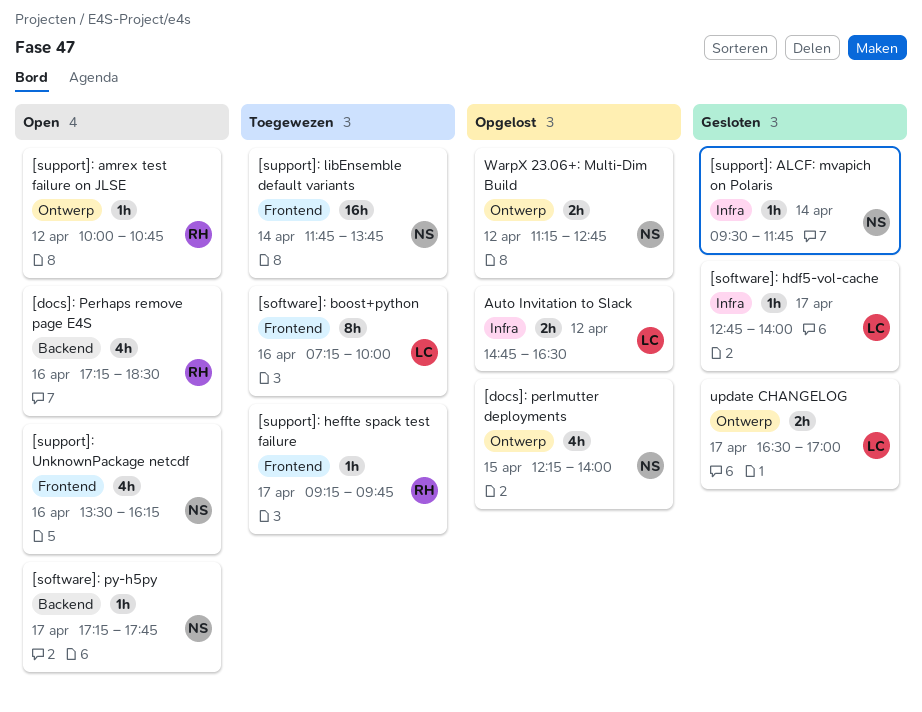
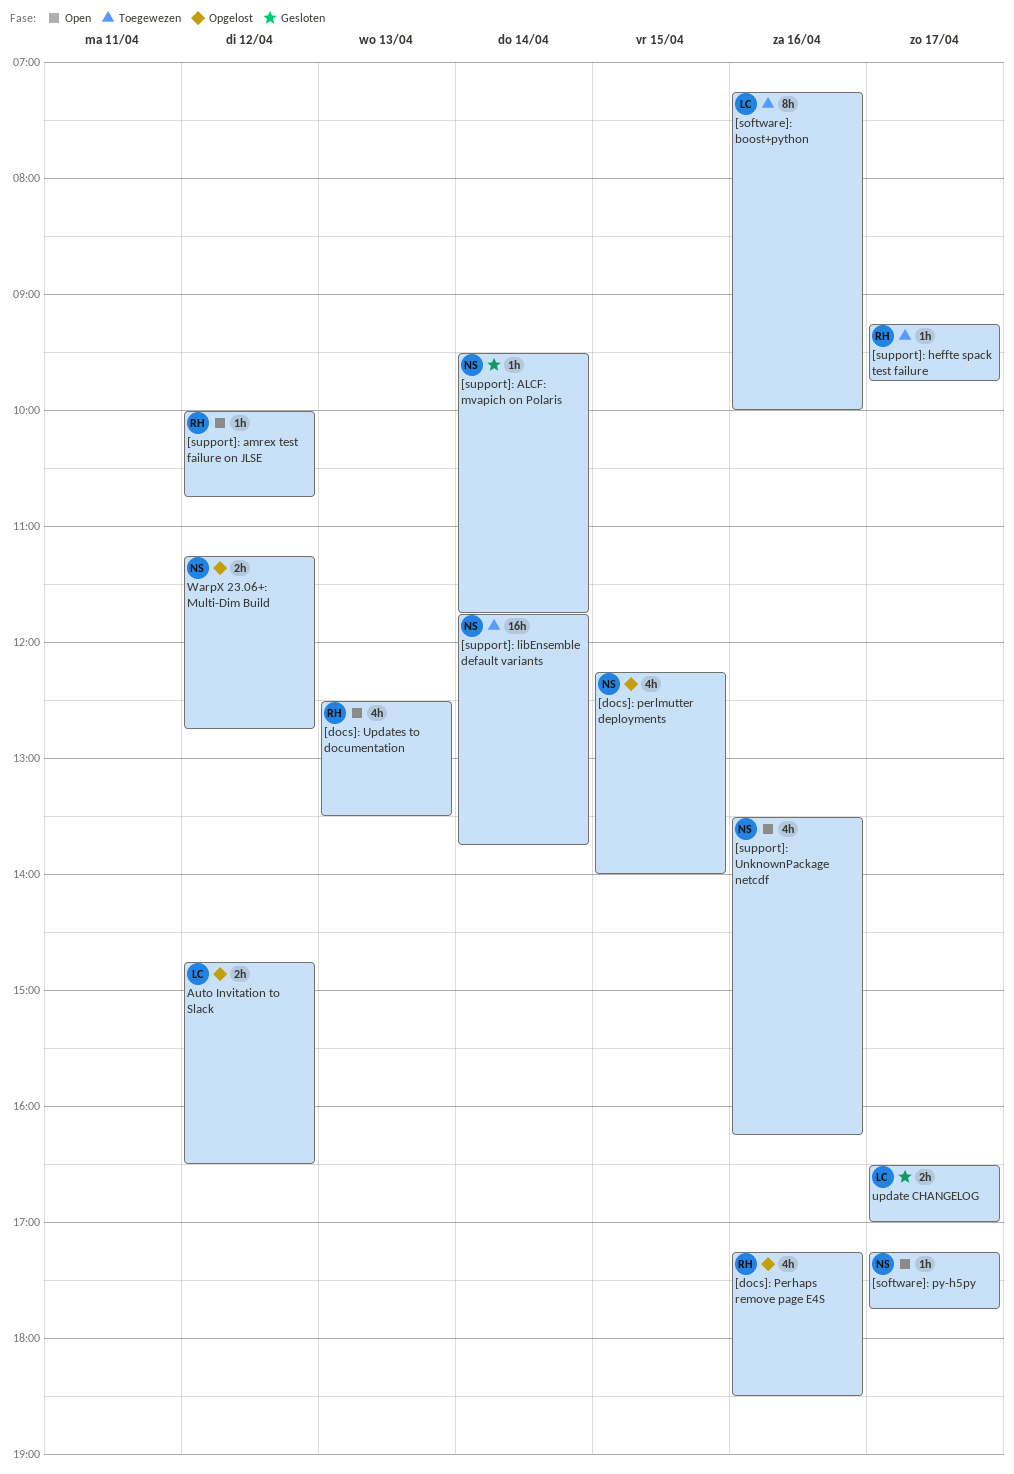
[docs]: Perhaps remove page E4S, status: Open -> Opgelost
[docs]: Updates to documentation: none -> present
[software]: hdf5-vol-cache: present -> none

